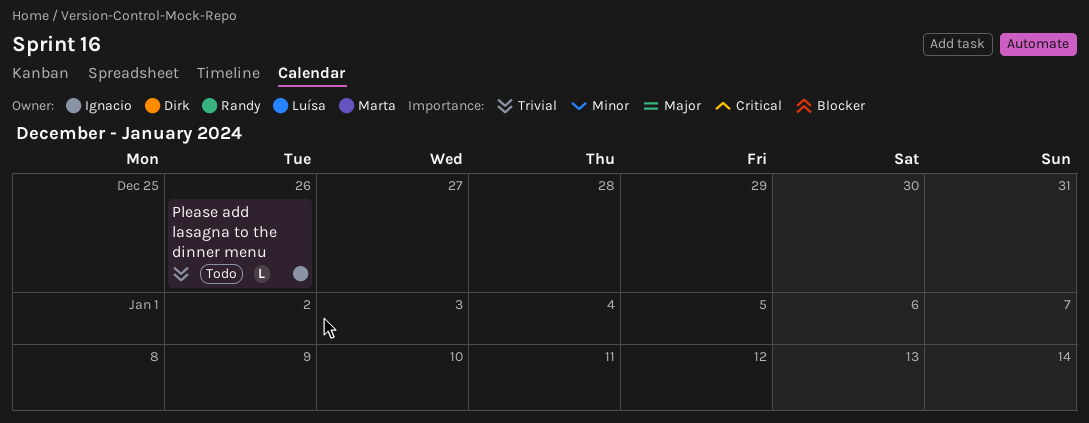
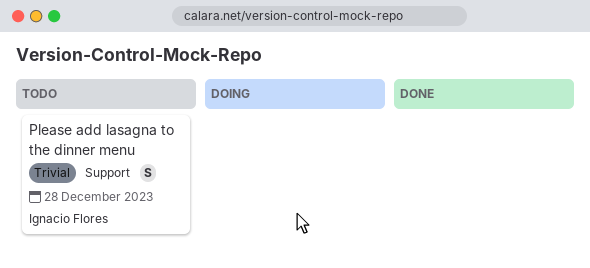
Please add lasagna to the dinner menu, estimate: L -> S
Please add lasagna to the dinner menu, due: Dec 26 -> Dec 28

